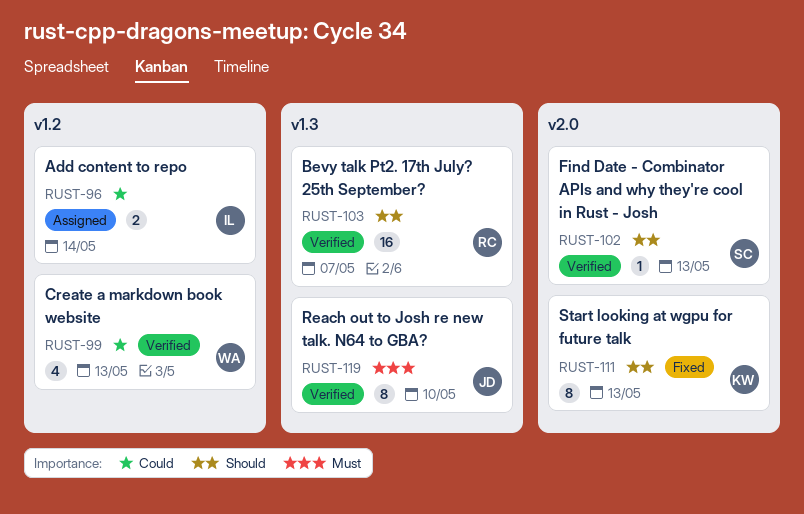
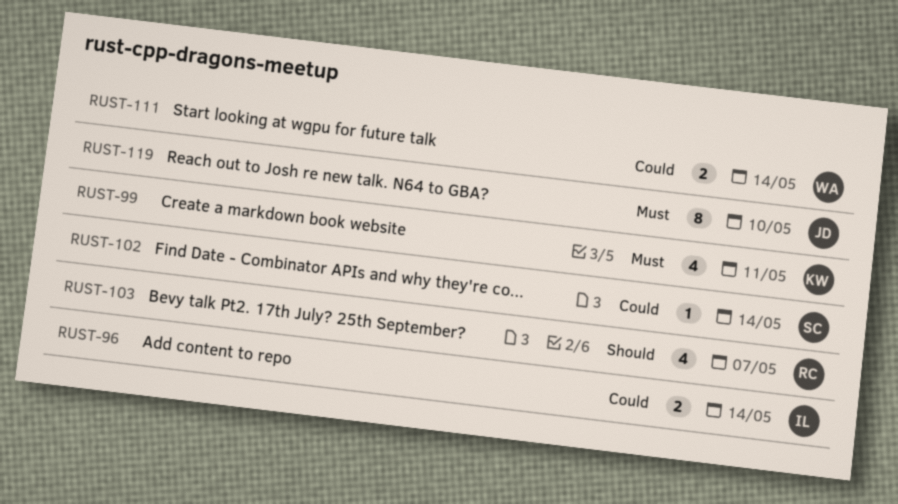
RUST-99, owner: WA -> KW
RUST-99, priority: Could -> Must
RUST-99, due: May 13 -> May 11
RUST-102, priority: Should -> Could
RUST-102, due: May 13 -> May 14
RUST-103, estimate: 16 -> 4
RUST-111, owner: KW -> WA
RUST-111, priority: Should -> Could
RUST-111, estimate: 8 -> 2
RUST-111, due: May 13 -> May 14

